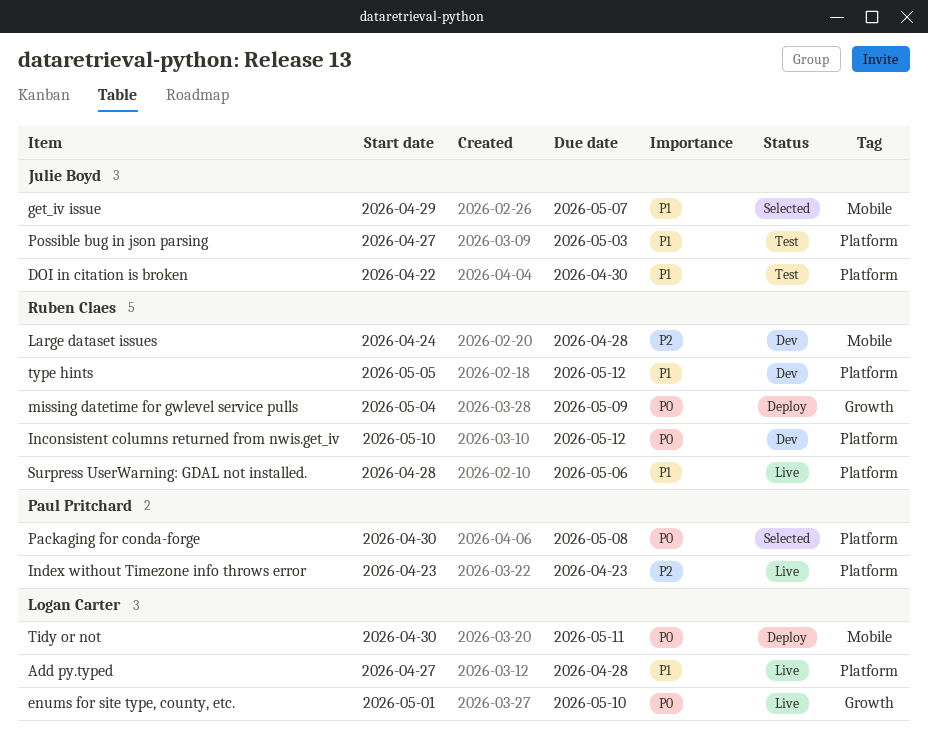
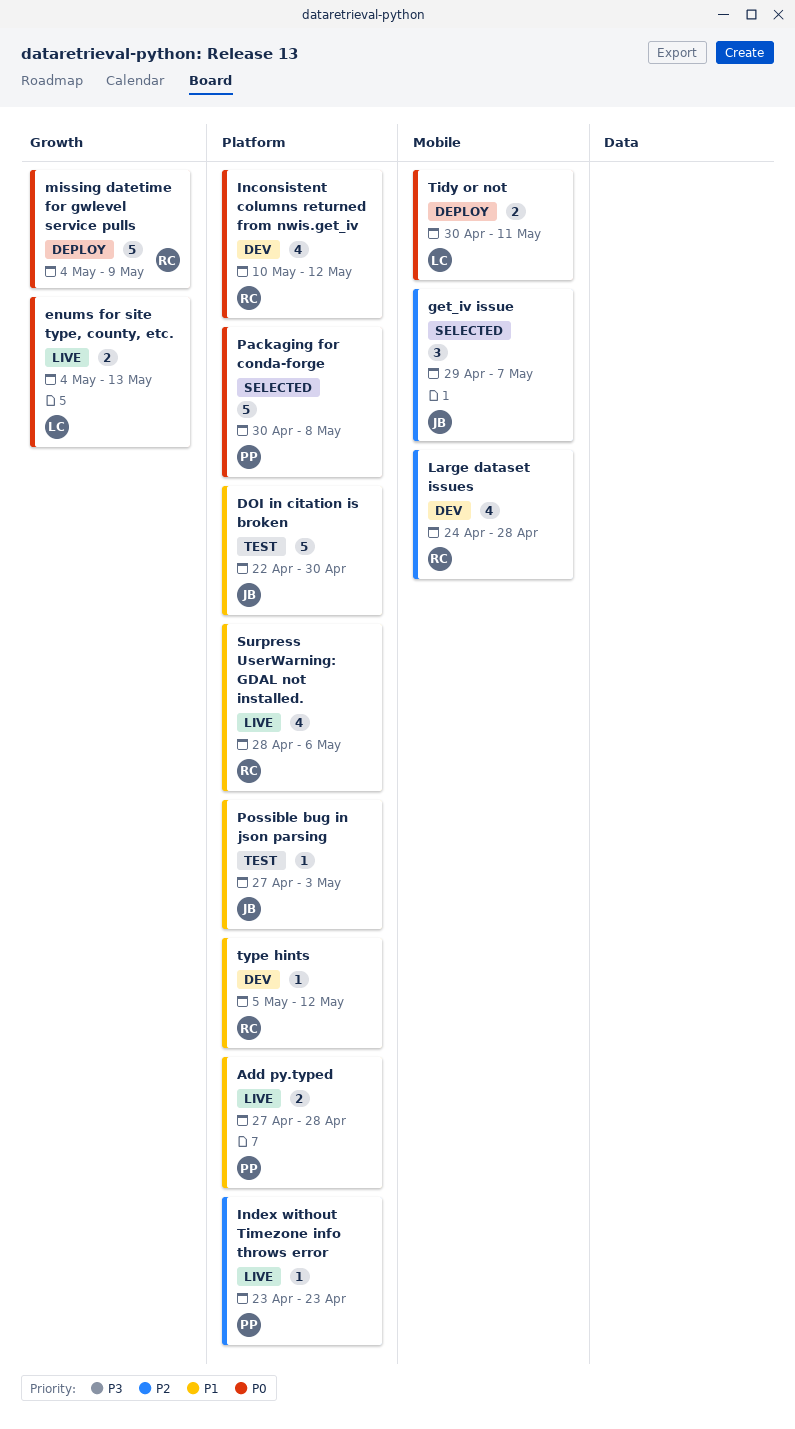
Add py.typed, owner: Logan Carter -> Paul Pritchard
enums for site type, county, etc., start: May 1 -> May 4
enums for site type, county, etc., due: May 10 -> May 13
get_iv issue, priority: P1 -> P2

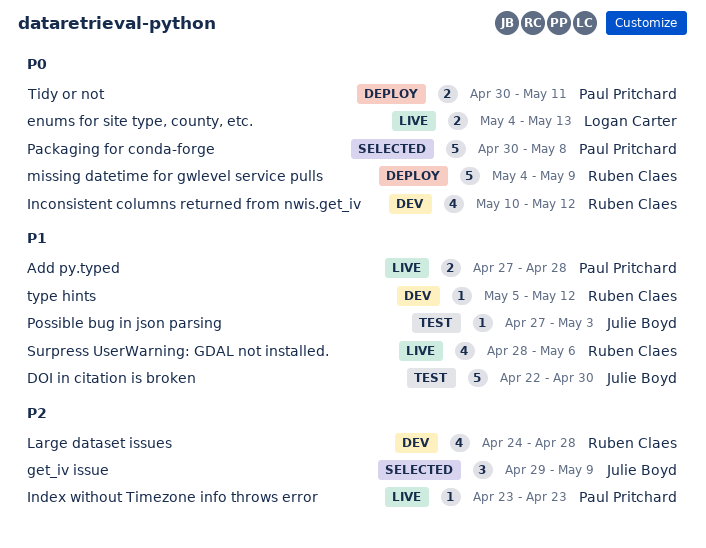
get_iv issue, due: May 7 -> May 9
Tidy or not, owner: Logan Carter -> Paul Pritchard

